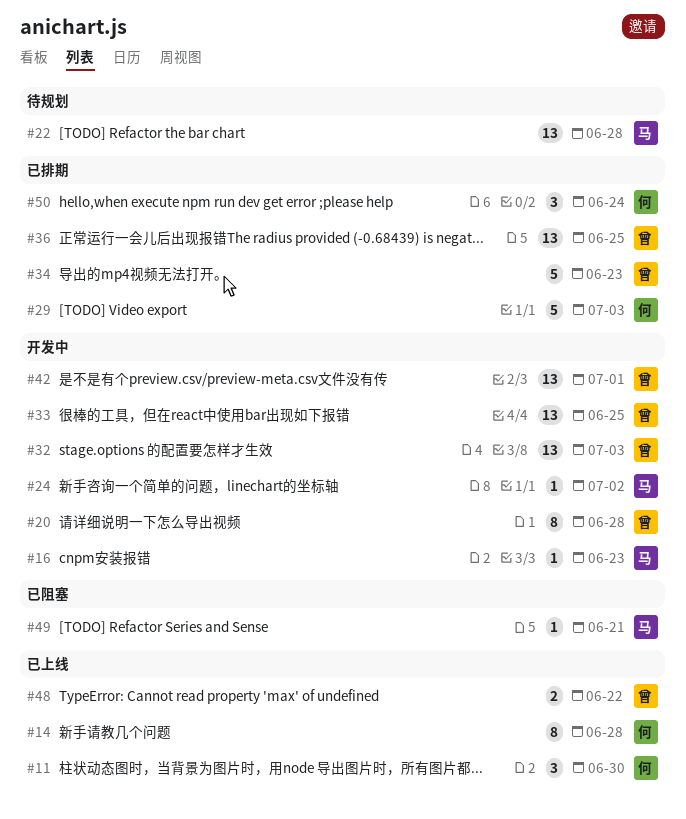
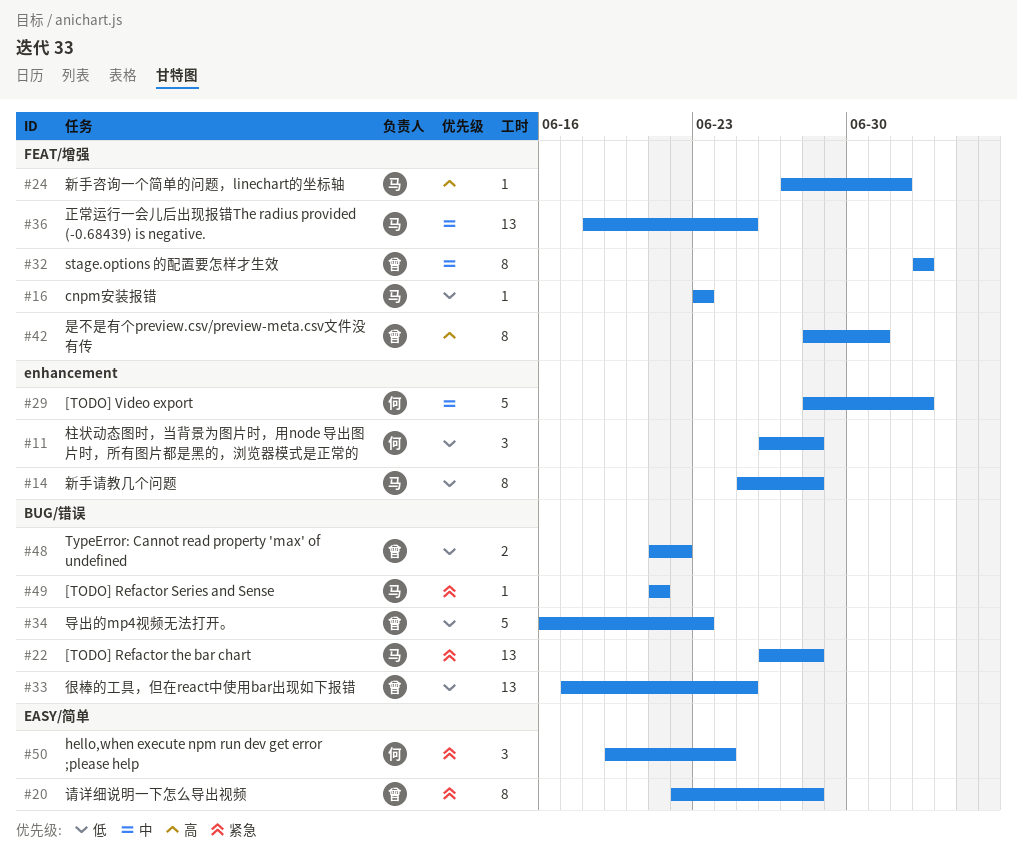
#11, due: Jun 30 -> Jun 28
#14, owner: 何 -> 马
#32, estimate: 13 -> 8
#36, owner: 曾 -> 马
#42, estimate: 13 -> 8

